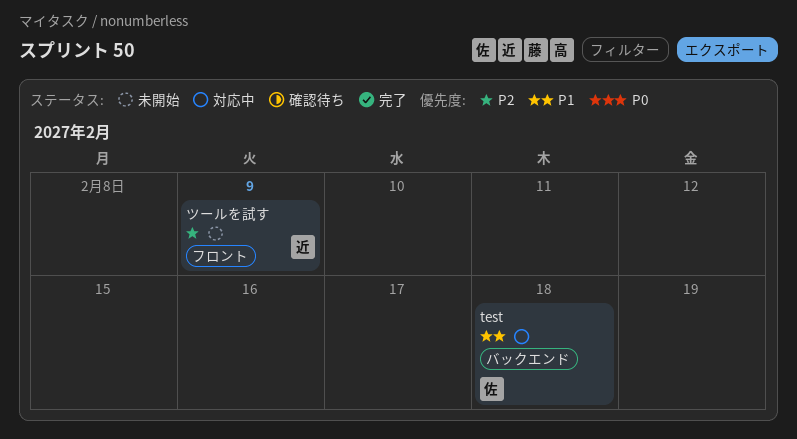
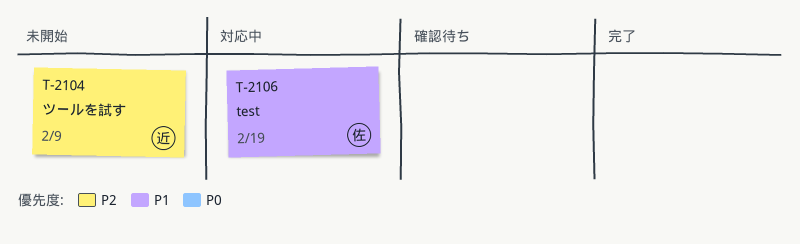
test, due: Feb 18 -> Feb 19

